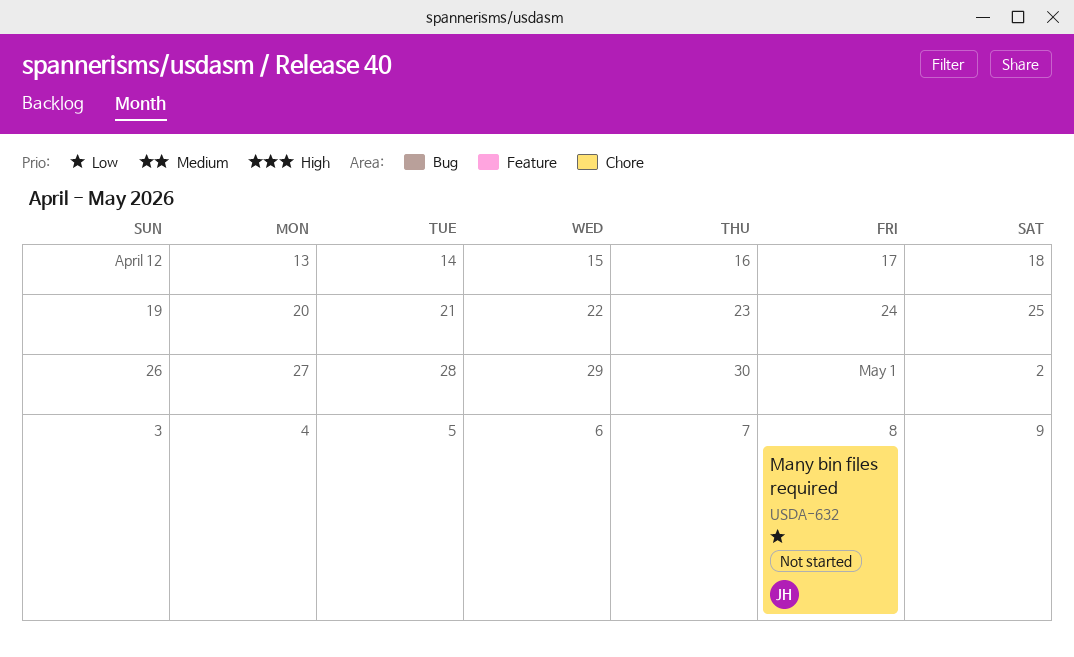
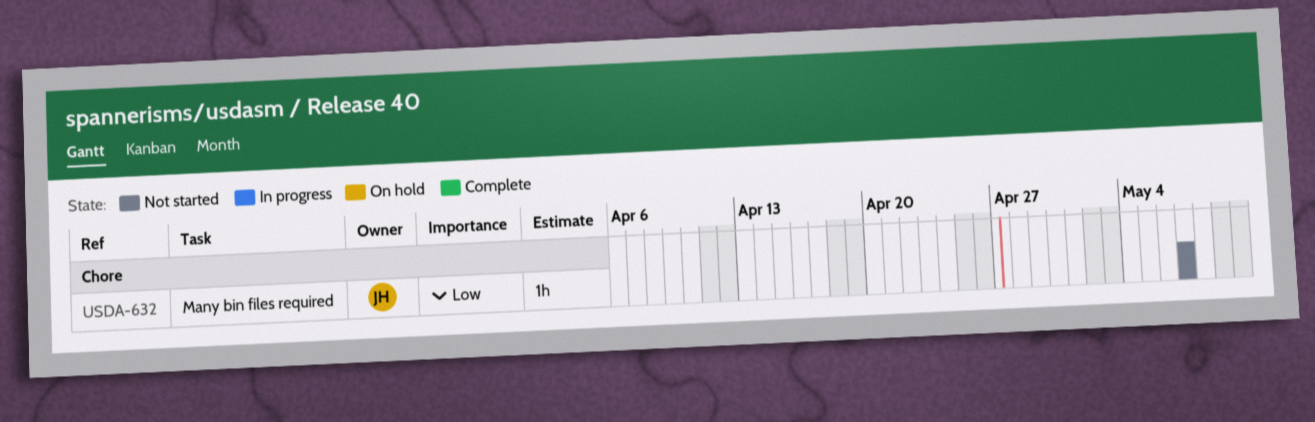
USDA-632, due: May 8 -> May 7

